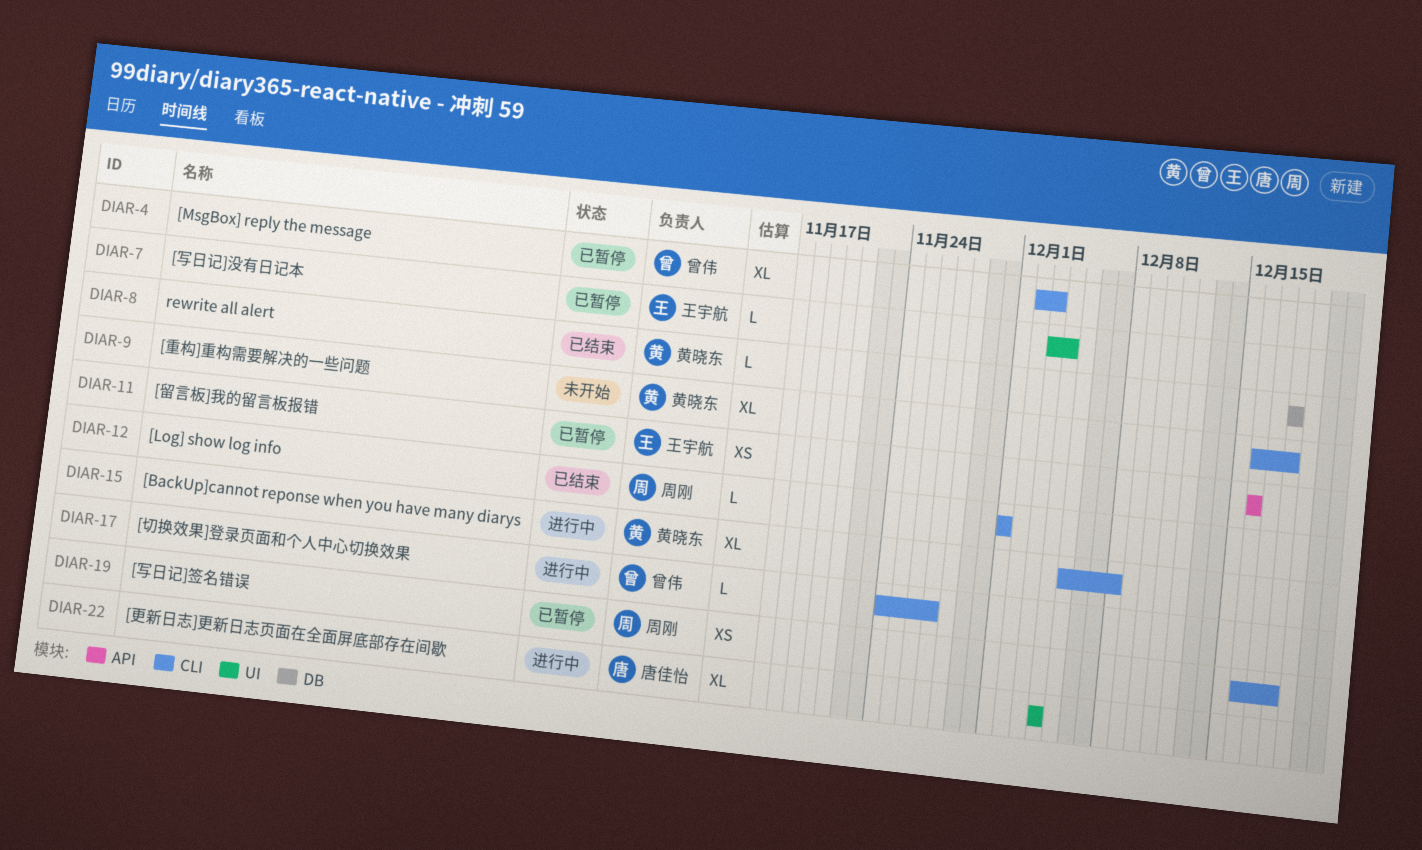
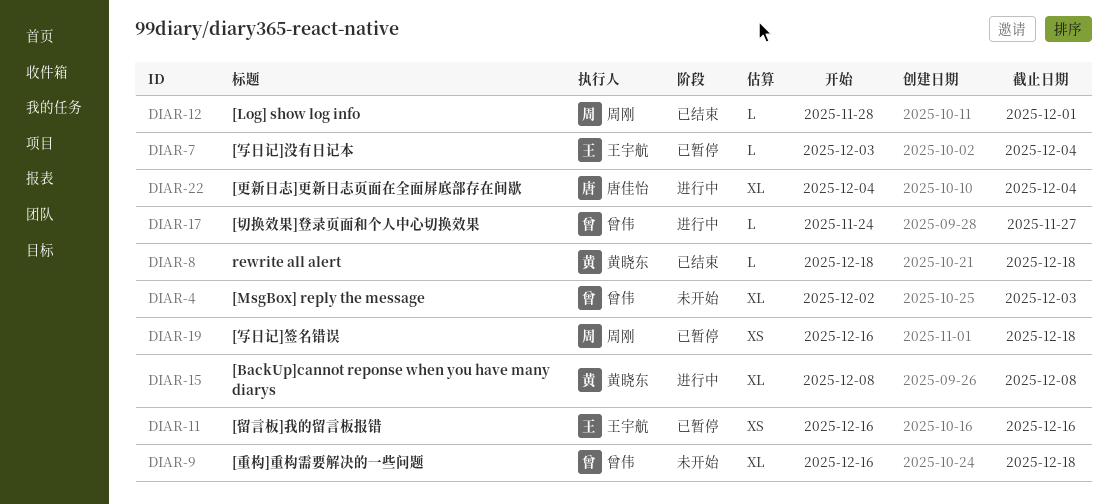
DIAR-4, status: 已暂停 -> 未开始
DIAR-9, owner: 黄晓东 -> 曾伟
DIAR-12, start: Dec 1 -> Nov 28
DIAR-15, start: Dec 5 -> Dec 8

